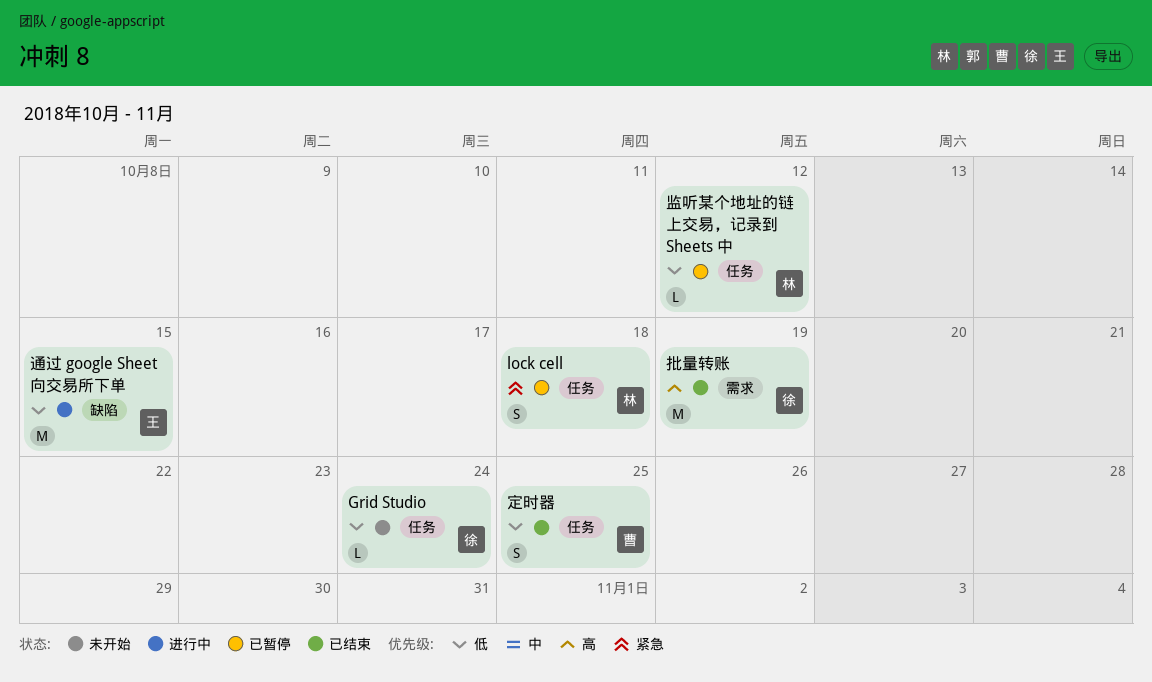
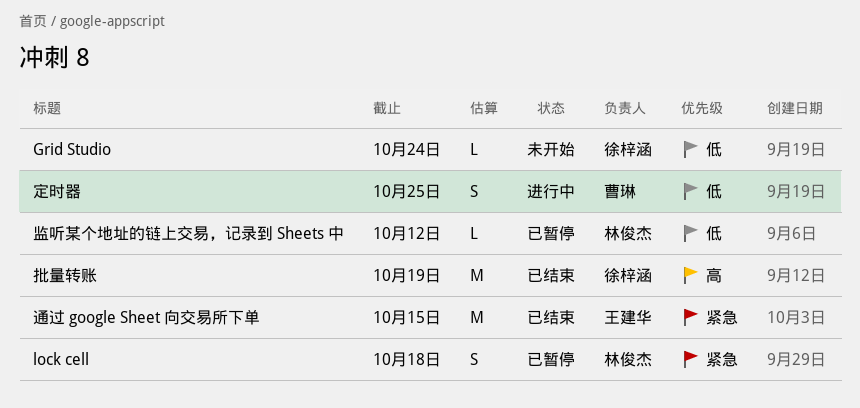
定时器, status: 已结束 -> 进行中
通过 google Sheet 向交易所下单, status: 进行中 -> 已结束
通过 google Sheet 向交易所下单, priority: 低 -> 紧急

